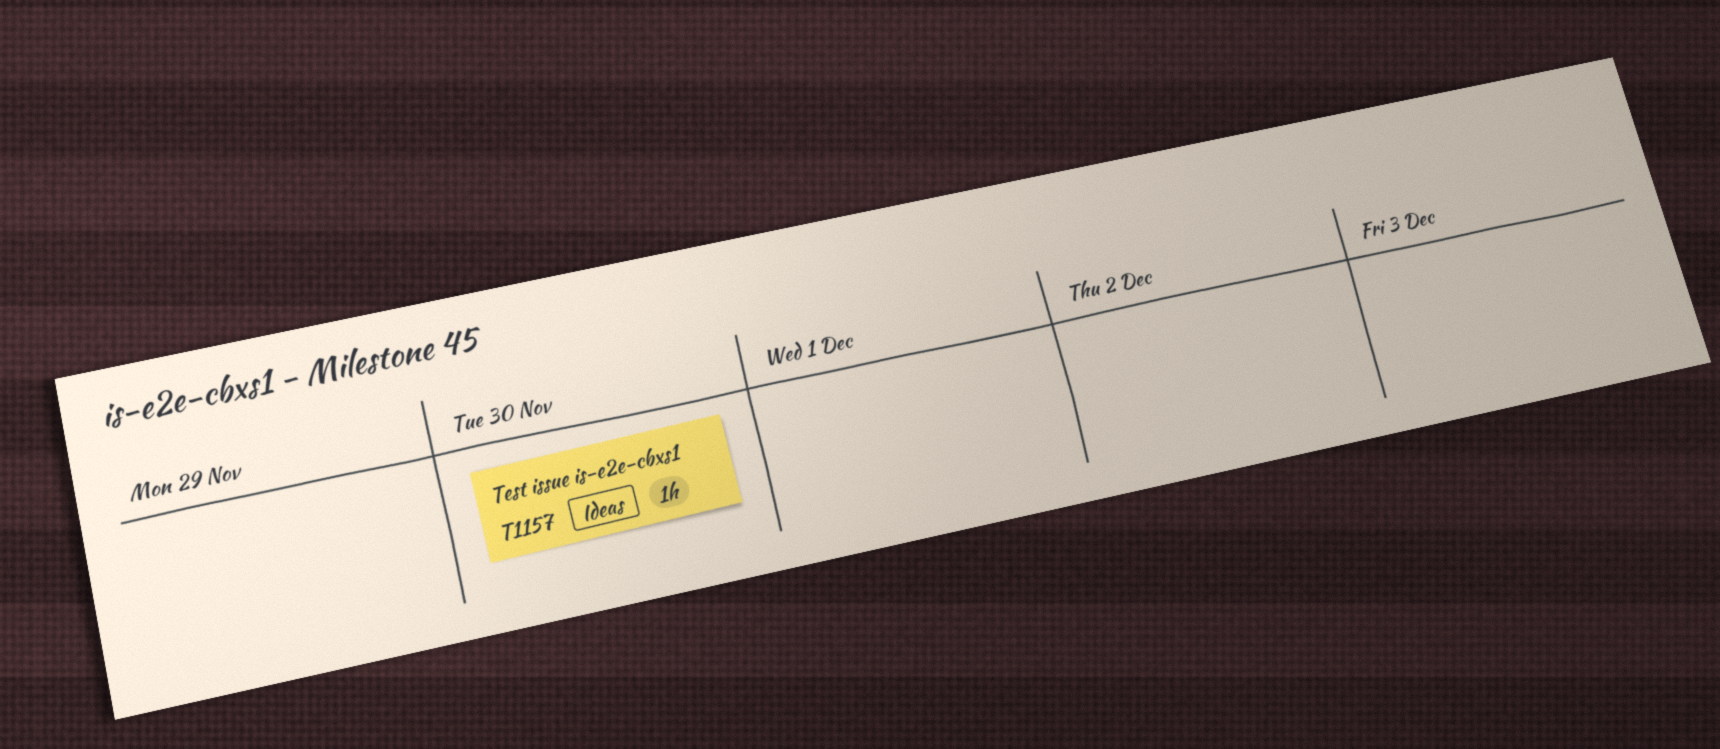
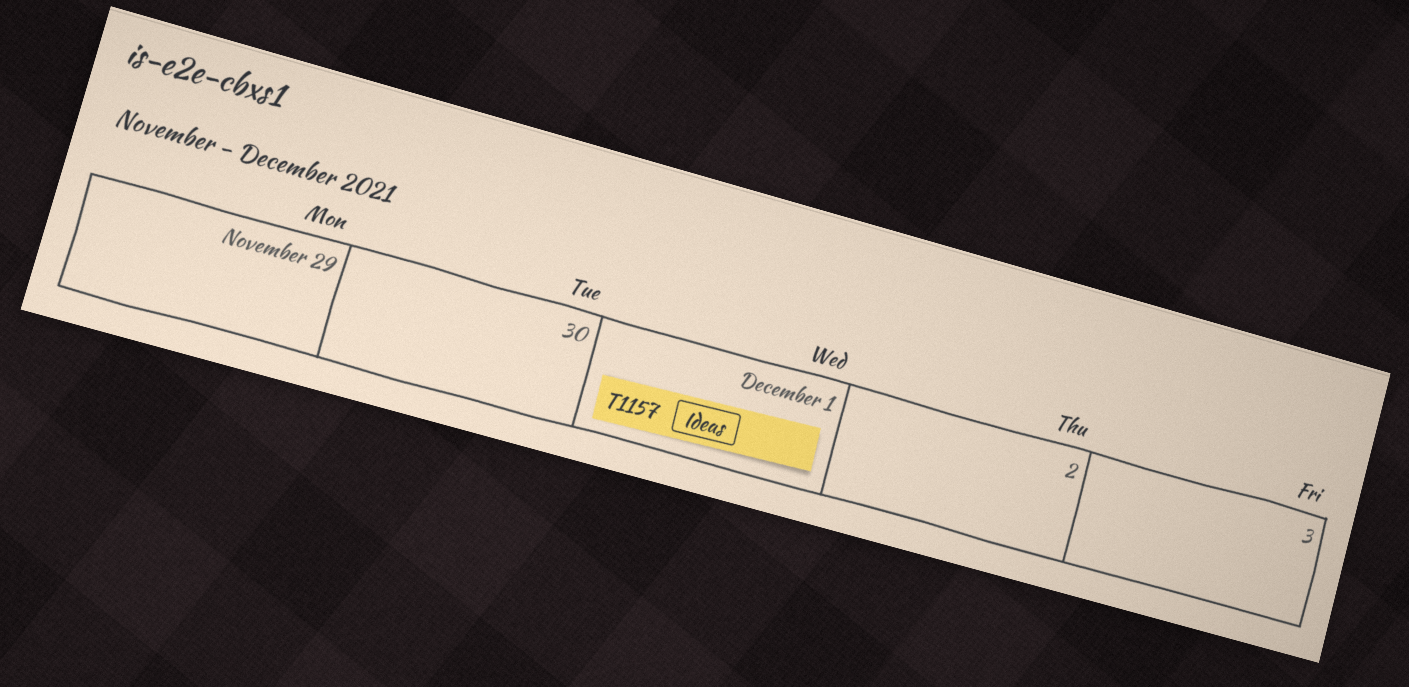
T1157, due: Nov 30 -> Dec 1

